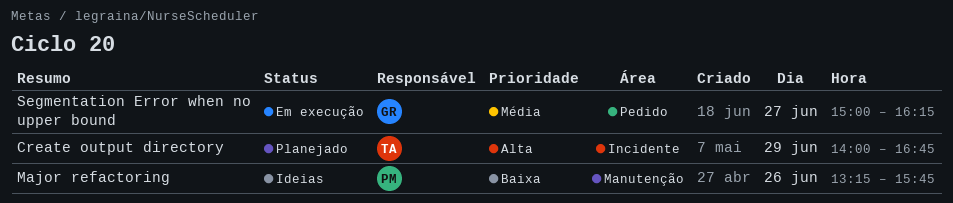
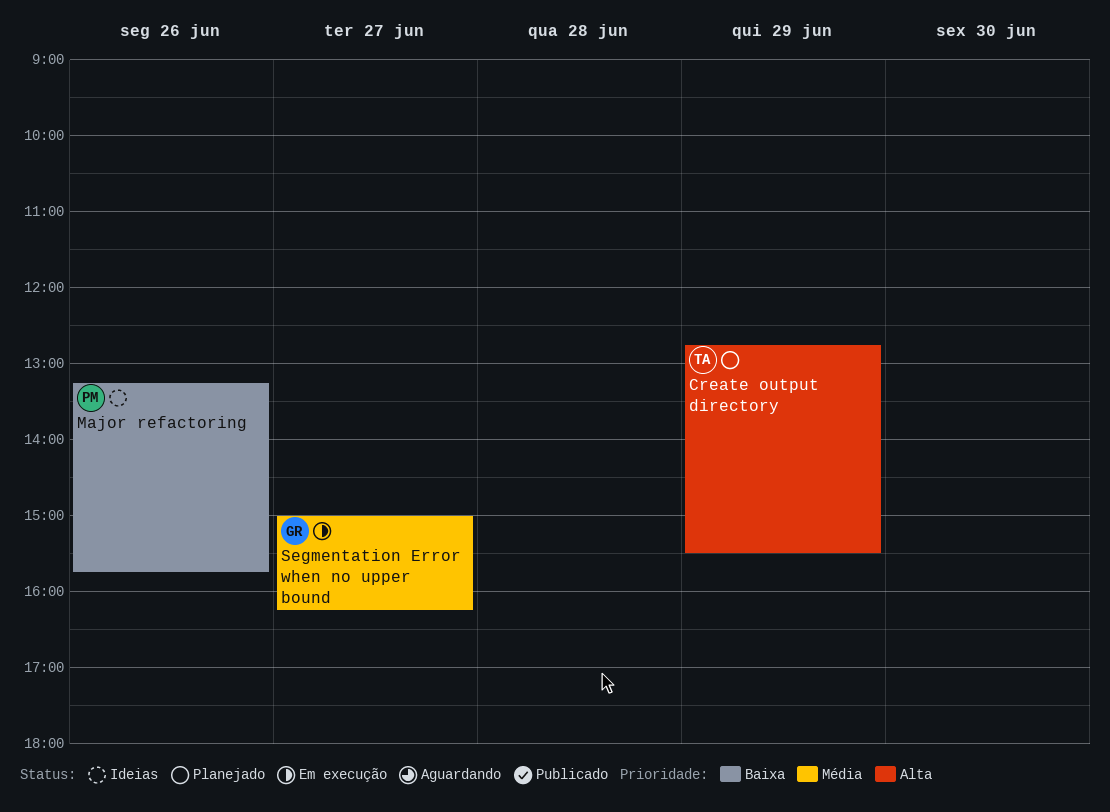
Create output directory, begins: 14:00 -> 12:45
Create output directory, ends: 16:45 -> 15:30

